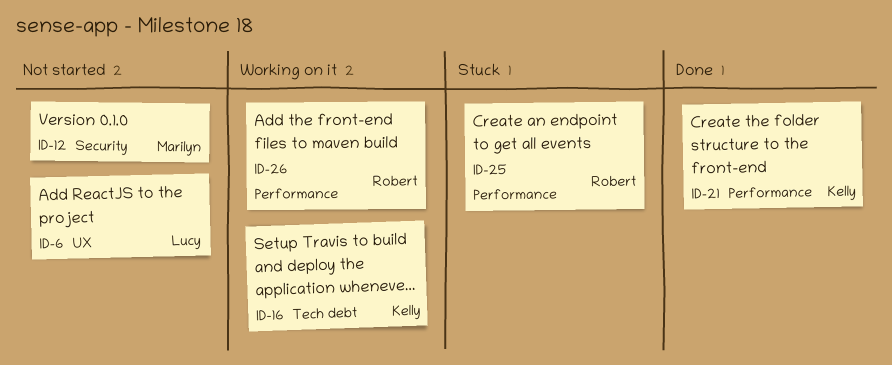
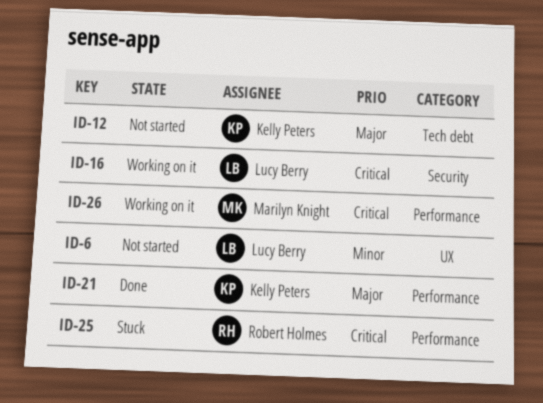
ID-12, owner: Marilyn Knight -> Kelly Peters
ID-12, label: Security -> Tech debt
ID-16, owner: Kelly Peters -> Lucy Berry
ID-16, label: Tech debt -> Security
ID-26, owner: Robert Holmes -> Marilyn Knight

